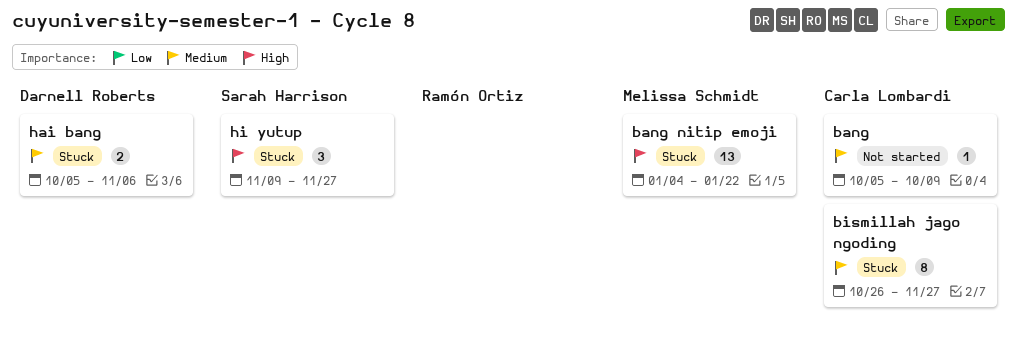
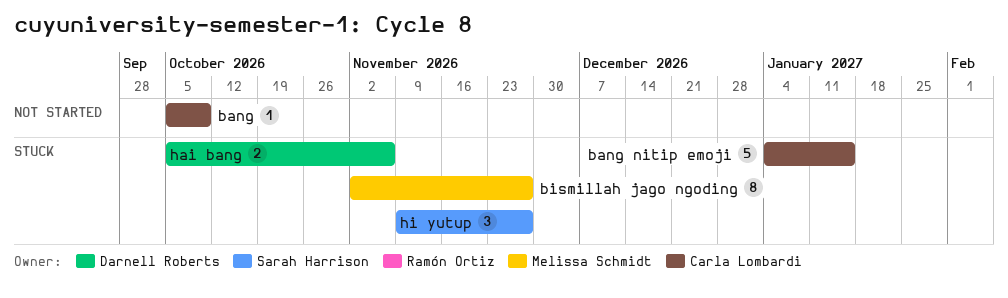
bang nitip emoji, owner: Melissa Schmidt -> Carla Lombardi
bang nitip emoji, estimate: 13 -> 5
bang nitip emoji, due: Jan 22 -> Jan 15
bismillah jago ngoding, owner: Carla Lombardi -> Melissa Schmidt
bismillah jago ngoding, start: Oct 26 -> Nov 2

